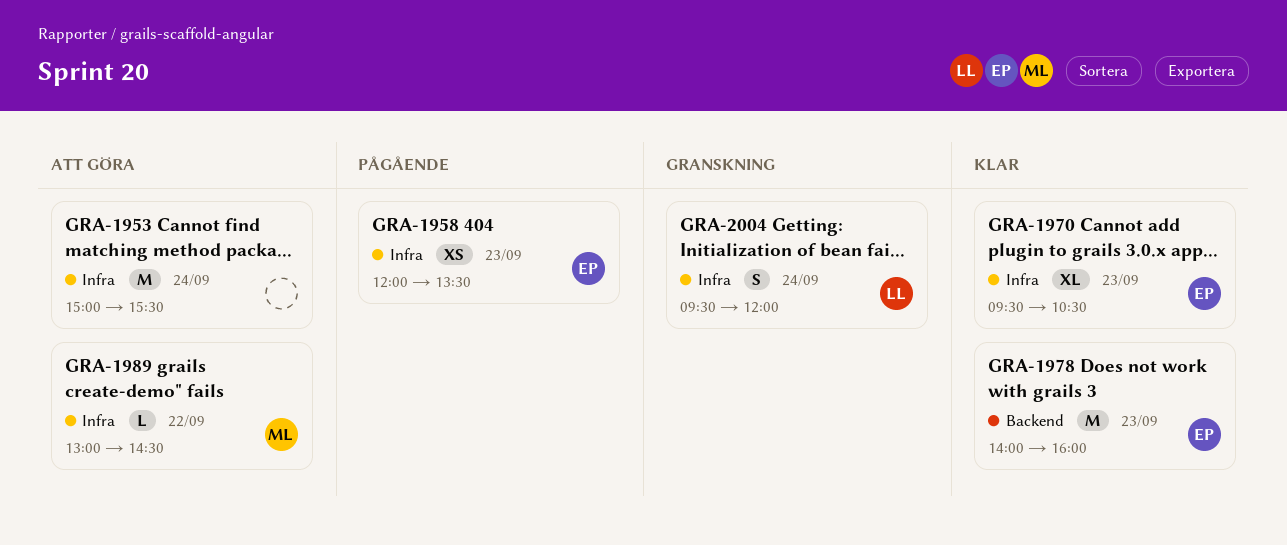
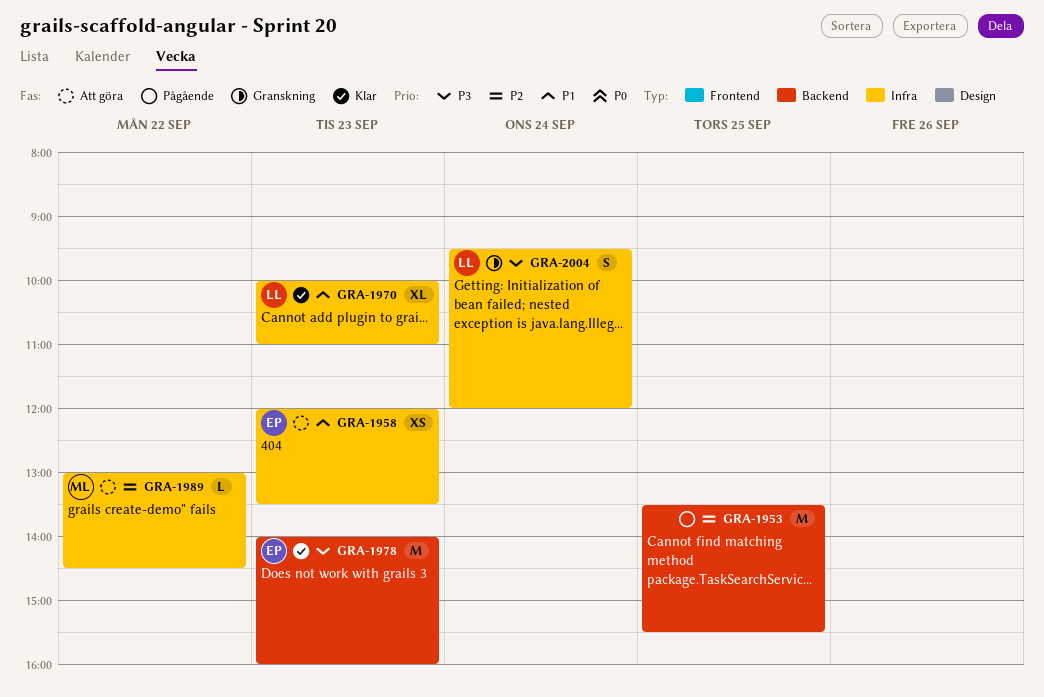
GRA-1953, status: Att göra -> Pågående
GRA-1953, label: Infra -> Backend
GRA-1953, day: Sep 24 -> Sep 25
GRA-1953, begins: 15:00 -> 13:30
GRA-1958, status: Pågående -> Att göra
GRA-1970, owner: EP -> LL
GRA-1970, begins: 09:30 -> 10:00
GRA-1970, ends: 10:30 -> 11:00

